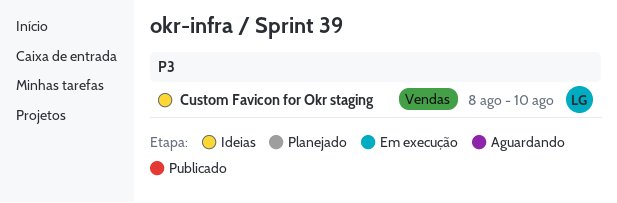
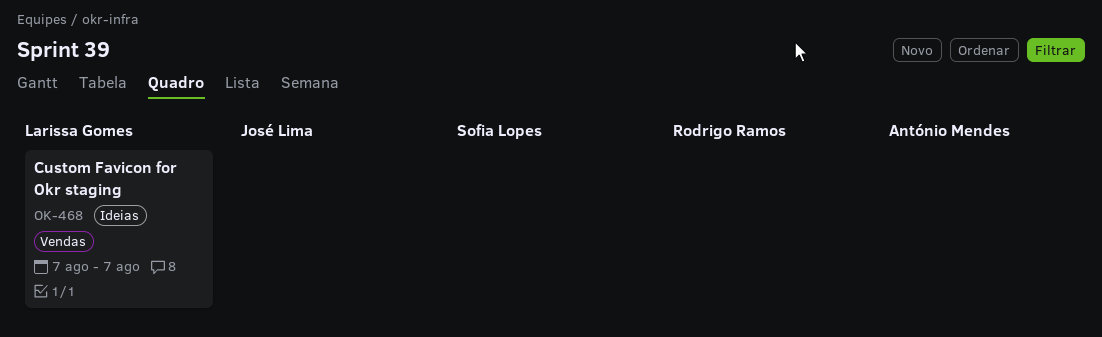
Custom Favicon for Okr staging, start: Aug 8 -> Aug 7
Custom Favicon for Okr staging, due: Aug 10 -> Aug 7

